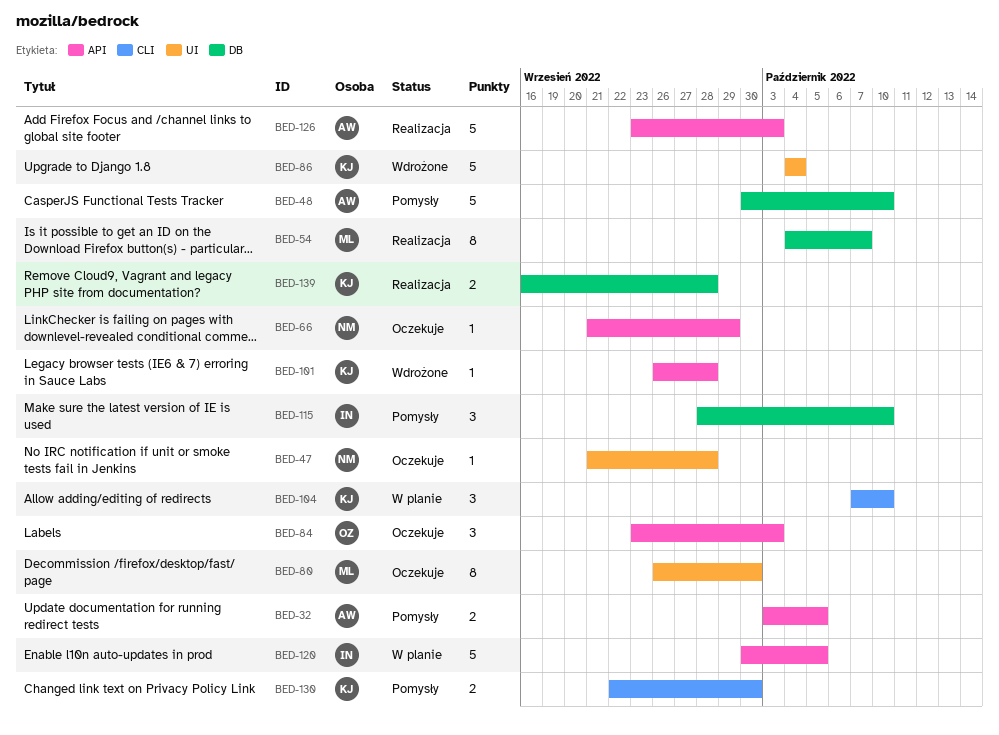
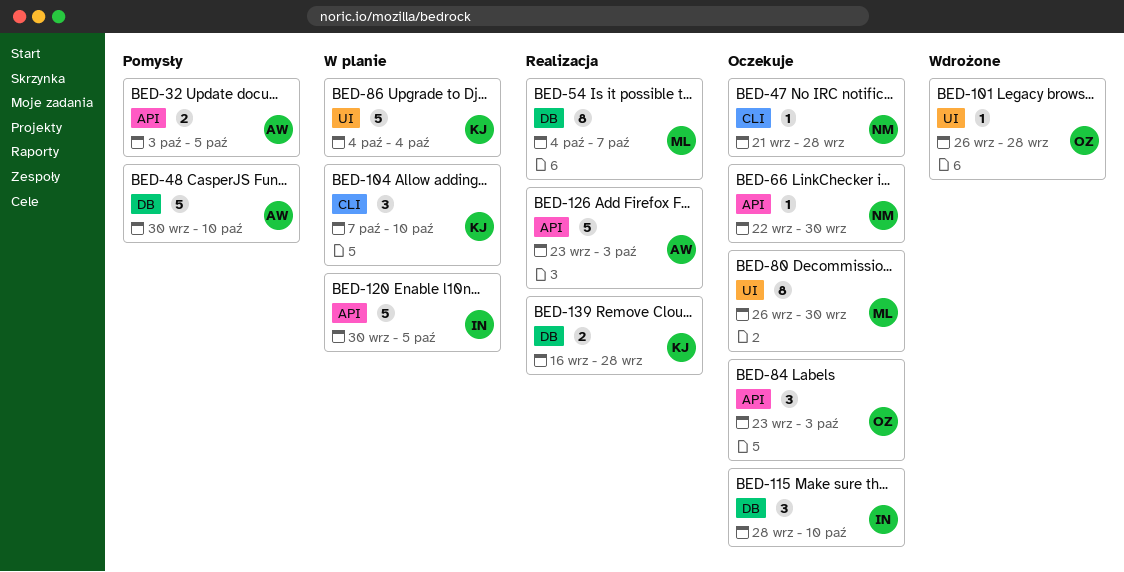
BED-47, label: UI -> CLI
BED-66, start: Sep 21 -> Sep 22
BED-66, due: Sep 29 -> Sep 30
BED-86, status: Wdrożone -> W planie
BED-101, owner: KJ -> OZ
BED-101, label: API -> UI
BED-115, status: Pomysły -> Oczekuje
BED-130: present -> none

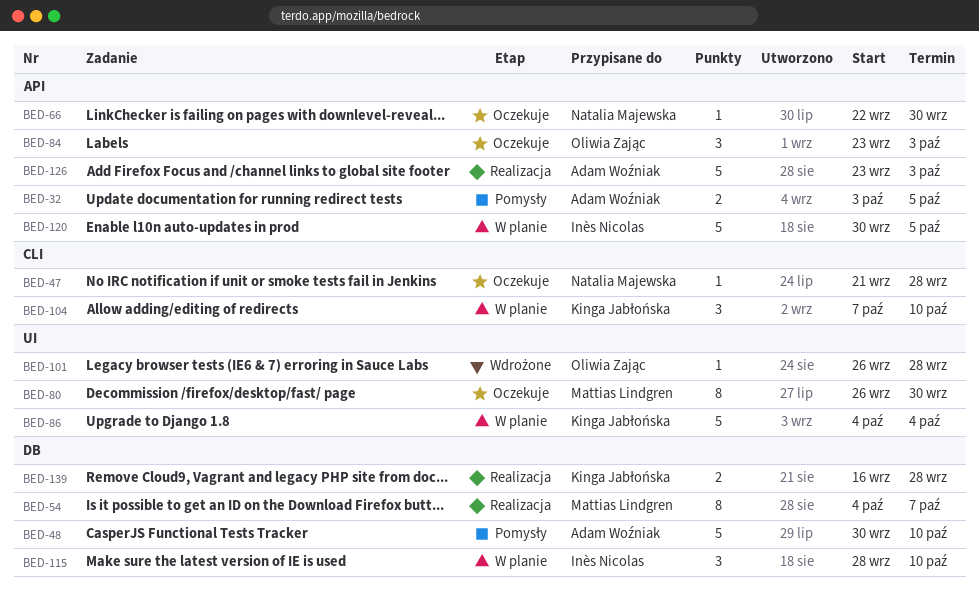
BED-115, status: Oczekuje -> W planie

